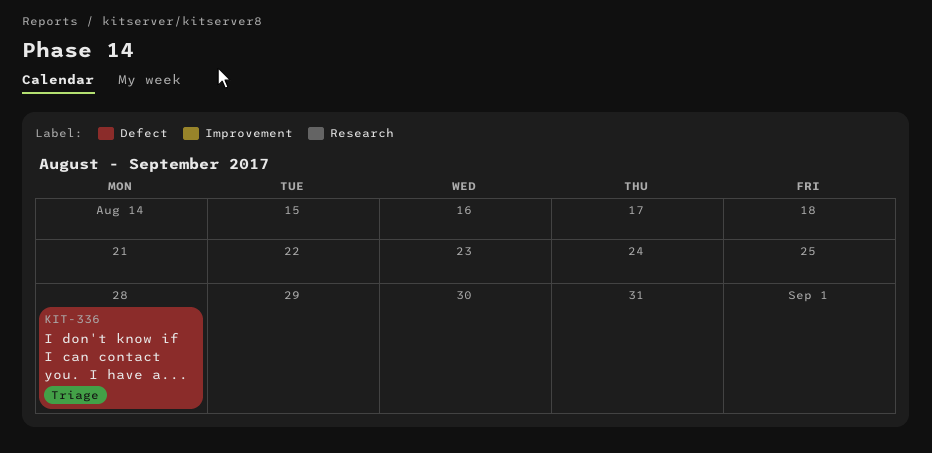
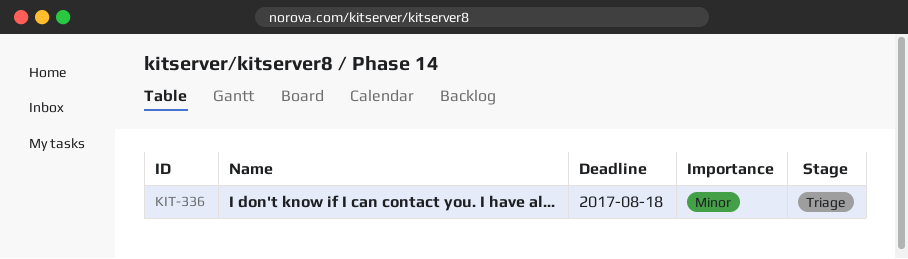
KIT-336, due: Aug 28 -> Aug 18

